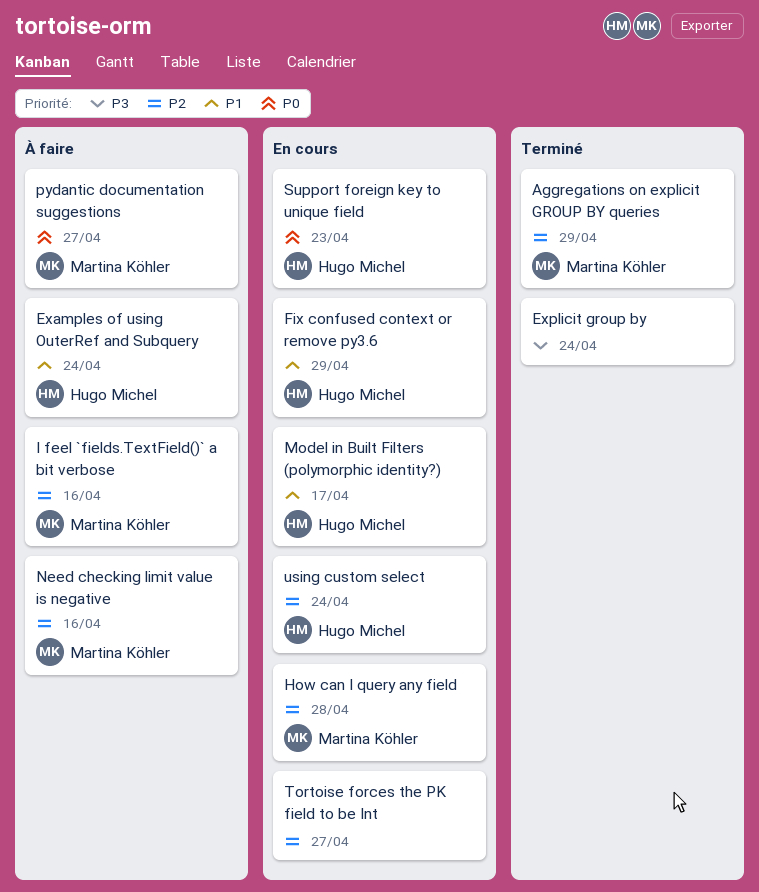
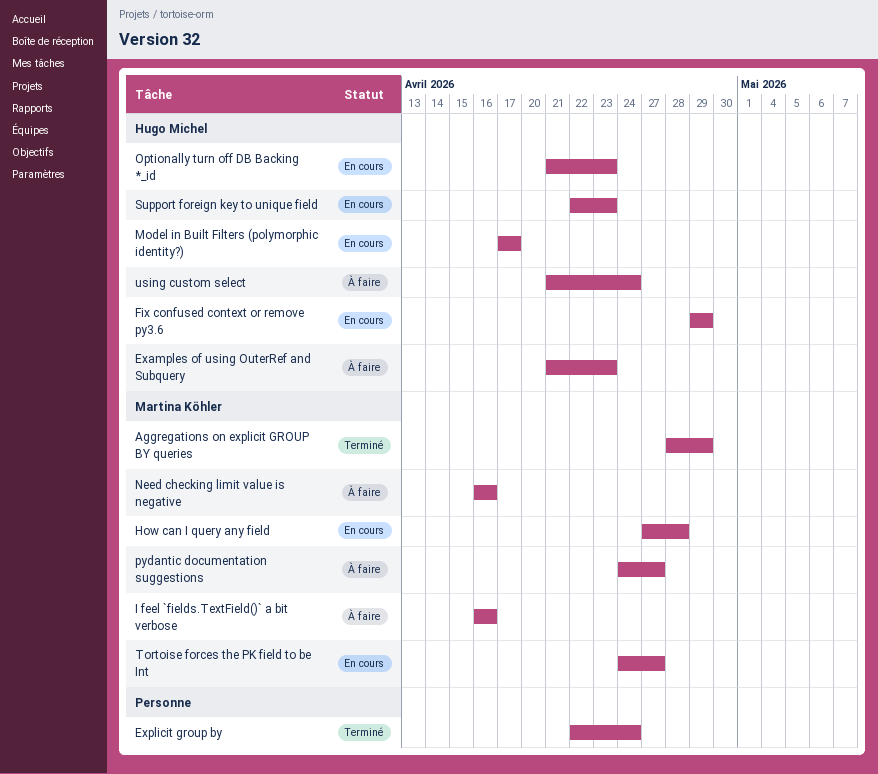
Examples of using OuterRef and Subquery, due: Apr 24 -> Apr 23
Optionally turn off DB Backing *_id: none -> present
Tortoise forces the PK field to be Int, owner: none -> Martina Köhler
using custom select, status: En cours -> À faire

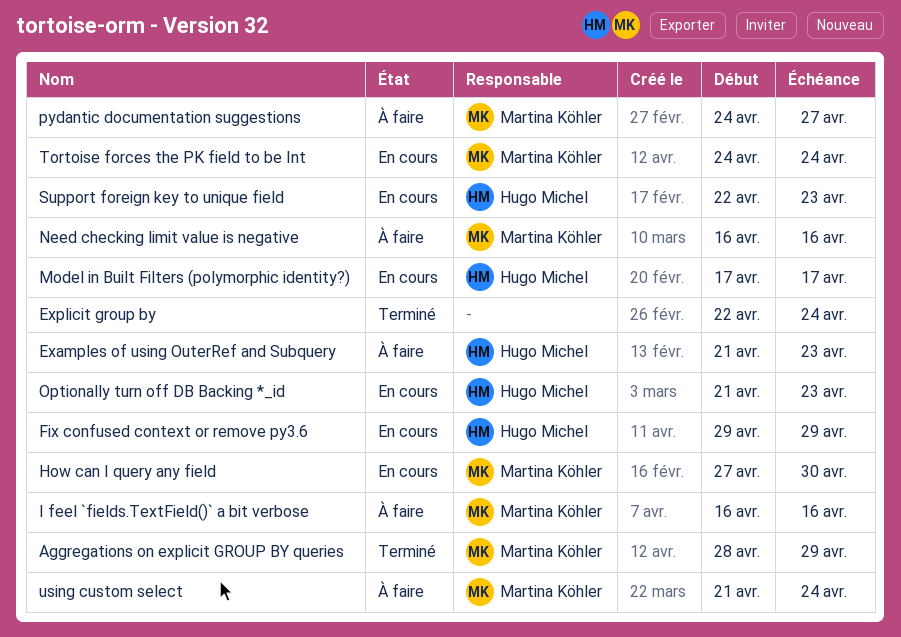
How can I query any field, due: Apr 28 -> Apr 30
Tortoise forces the PK field to be Int, due: Apr 27 -> Apr 24
using custom select, owner: Hugo Michel -> Martina Köhler

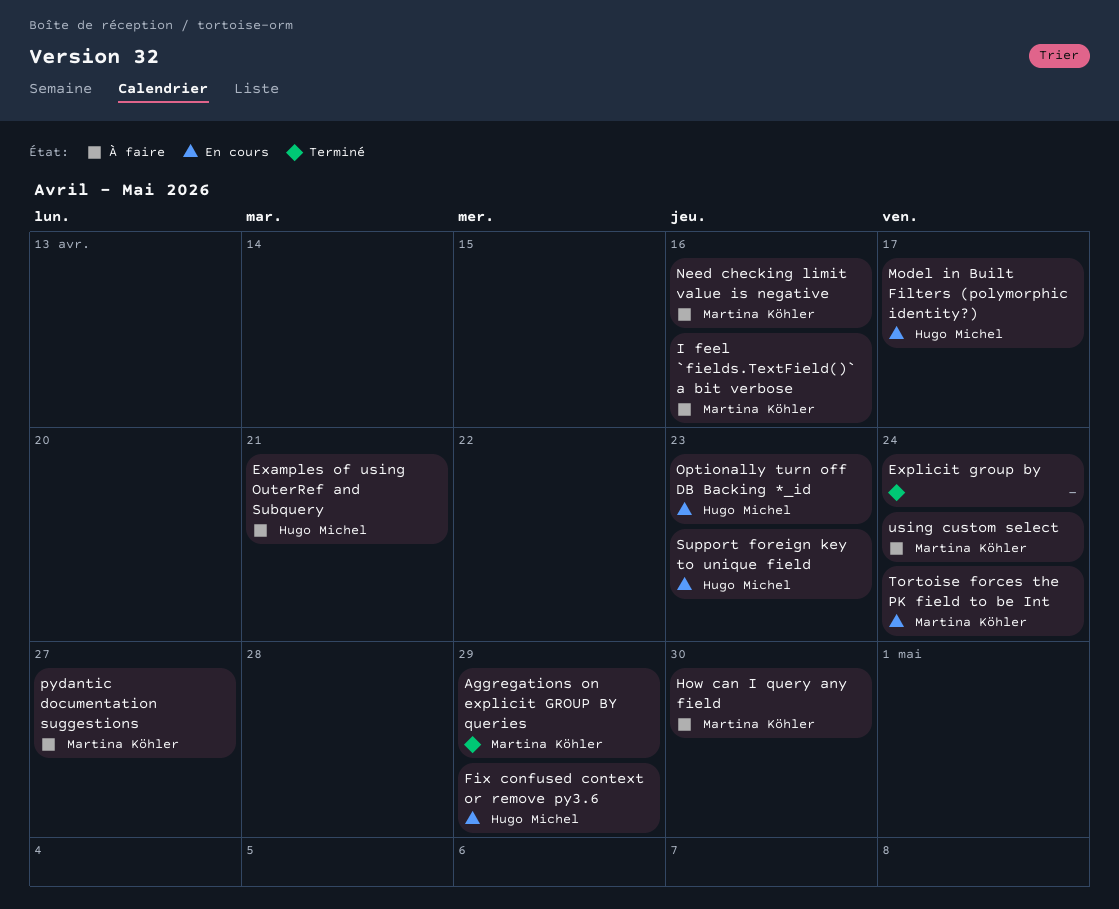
Examples of using OuterRef and Subquery, due: Apr 23 -> Apr 21
How can I query any field, status: En cours -> À faire

